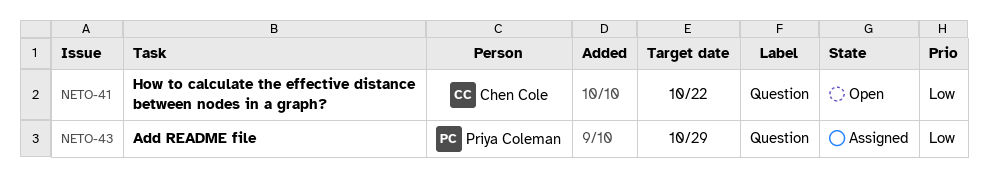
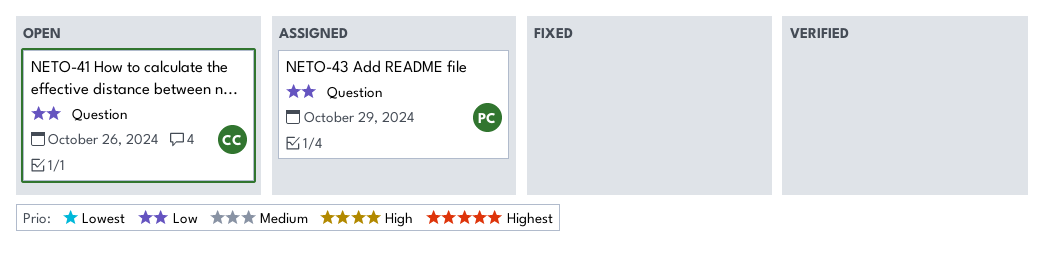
NETO-41, due: Oct 22 -> Oct 26

